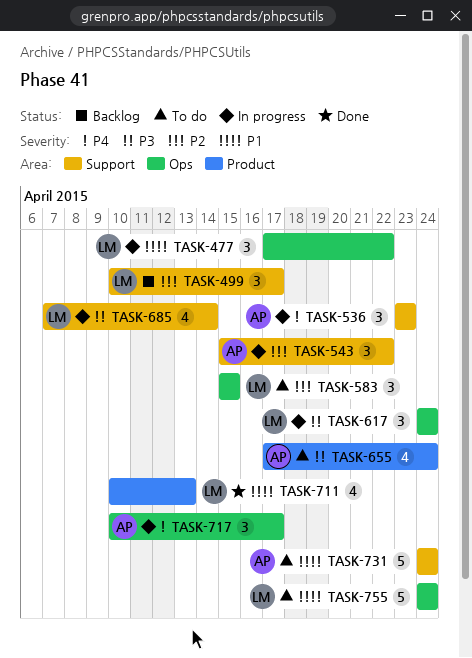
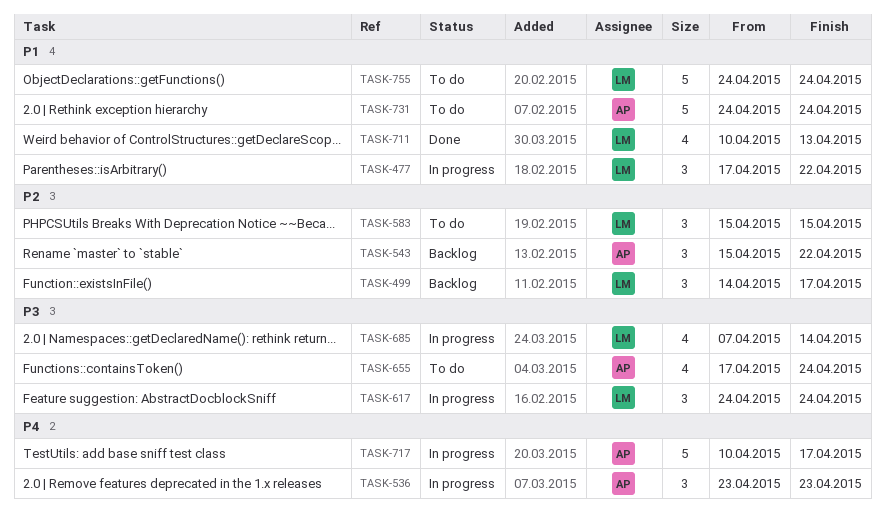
TASK-499, start: Apr 10 -> Apr 14
TASK-543, status: In progress -> Backlog
TASK-717, estimate: 3 -> 5

